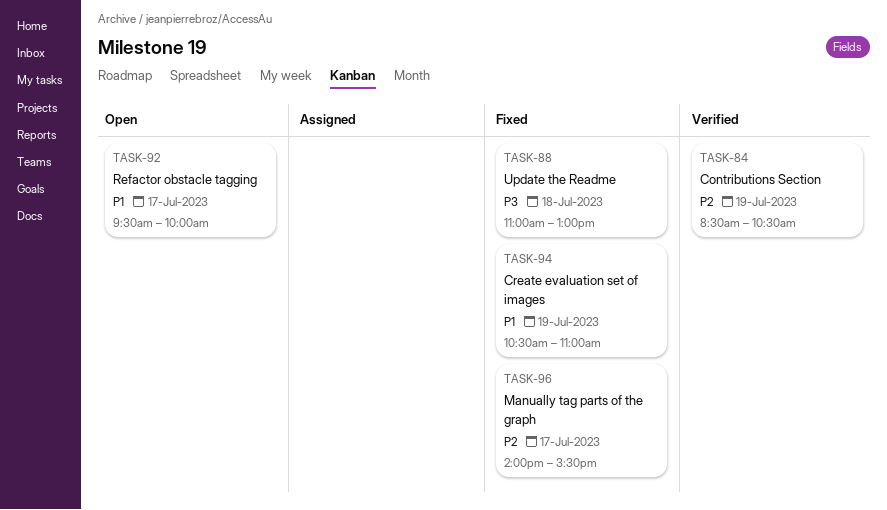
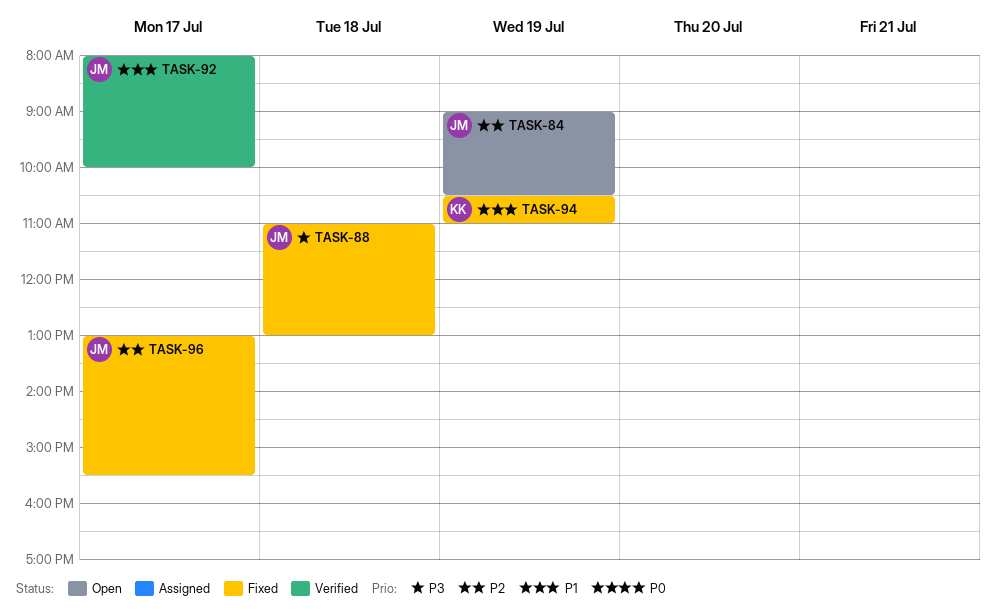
TASK-84, status: Verified -> Open
TASK-84, begins: 08:30 -> 09:00
TASK-92, status: Open -> Verified
TASK-92, begins: 09:30 -> 08:00
TASK-96, begins: 14:00 -> 13:00

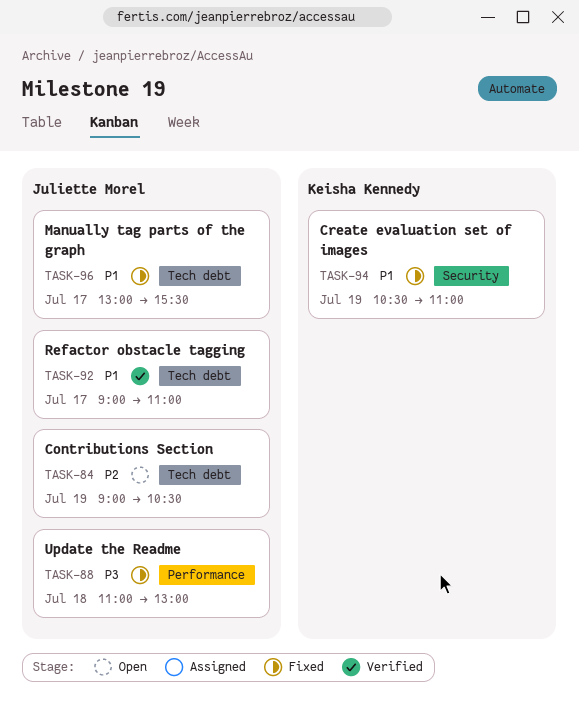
TASK-92, begins: 08:00 -> 09:00
TASK-92, ends: 10:00 -> 11:00
TASK-96, priority: P2 -> P1

